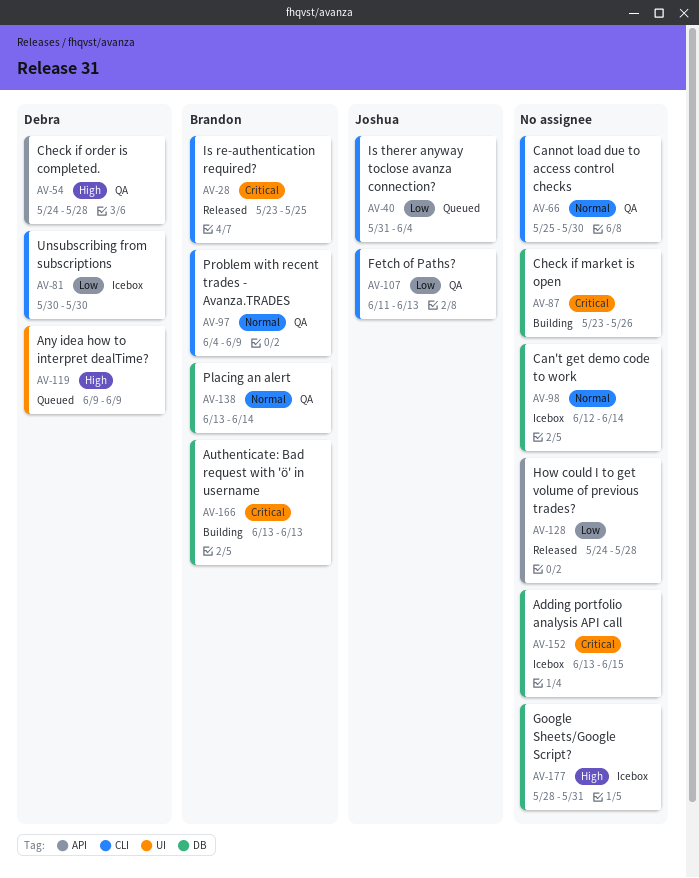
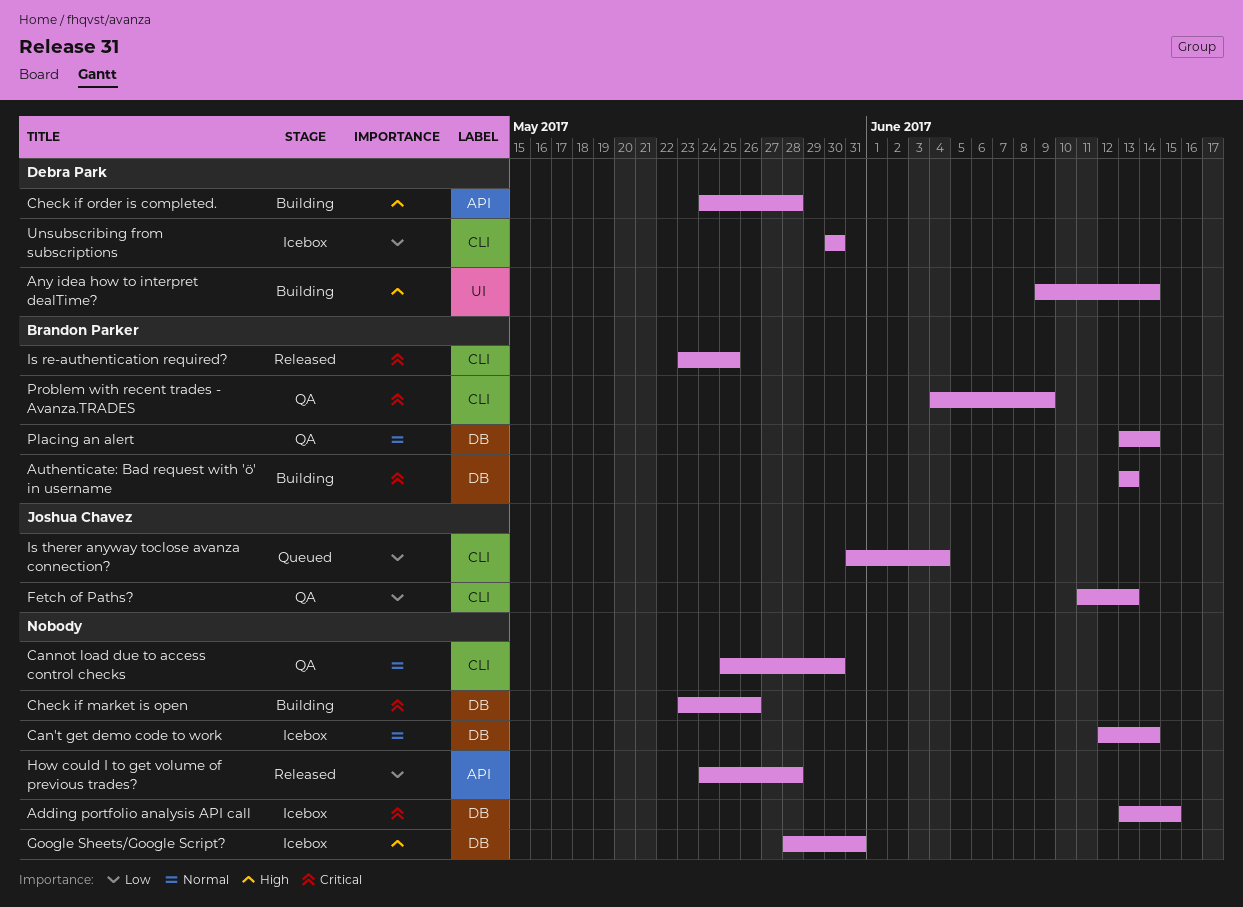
Any idea how to interpret dealTime?, status: Queued -> Building
Any idea how to interpret dealTime?, due: Jun 9 -> Jun 14
Check if order is completed., status: QA -> Building
Problem with recent trades - Avanza.TRADES, priority: Normal -> Critical

